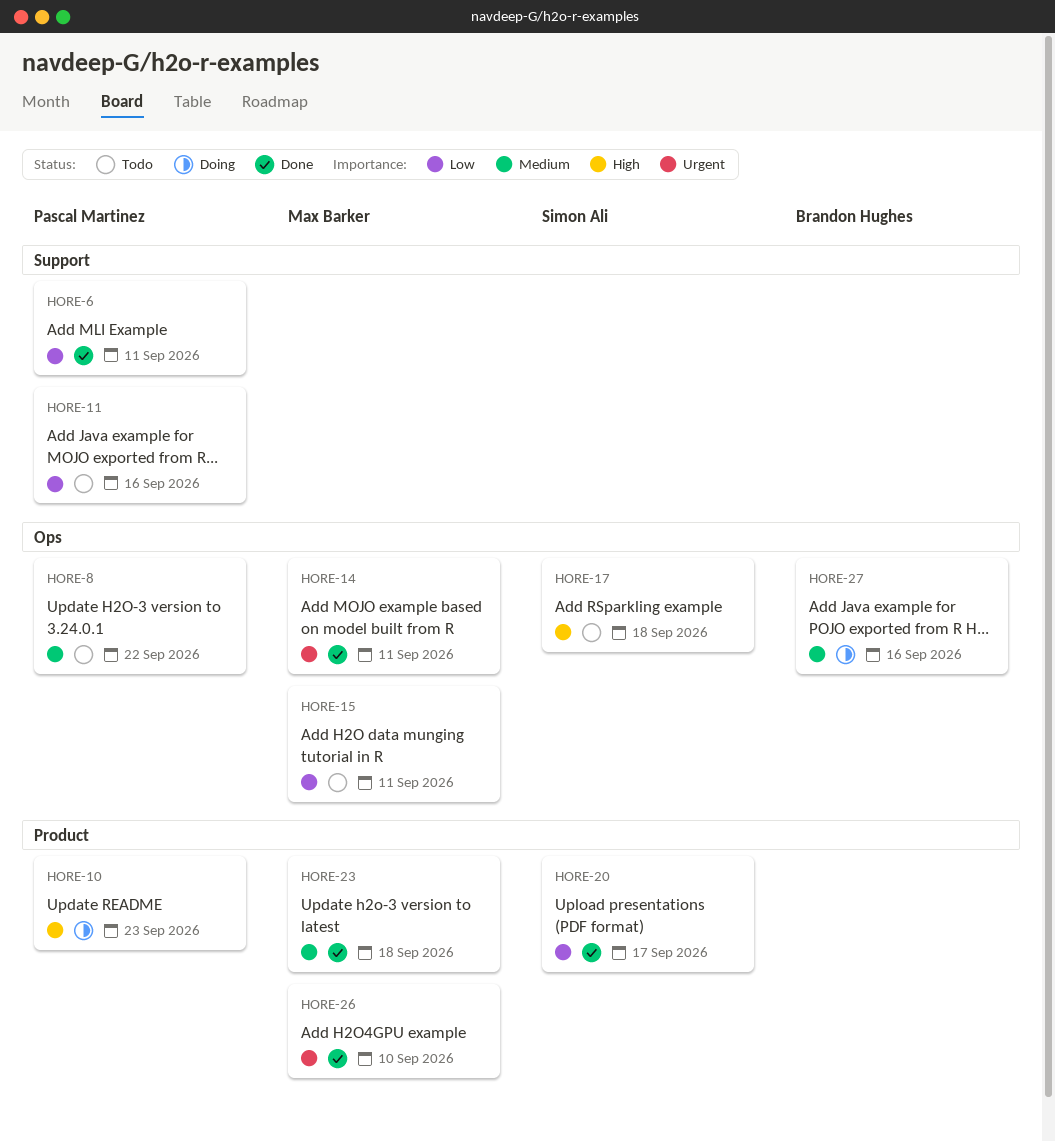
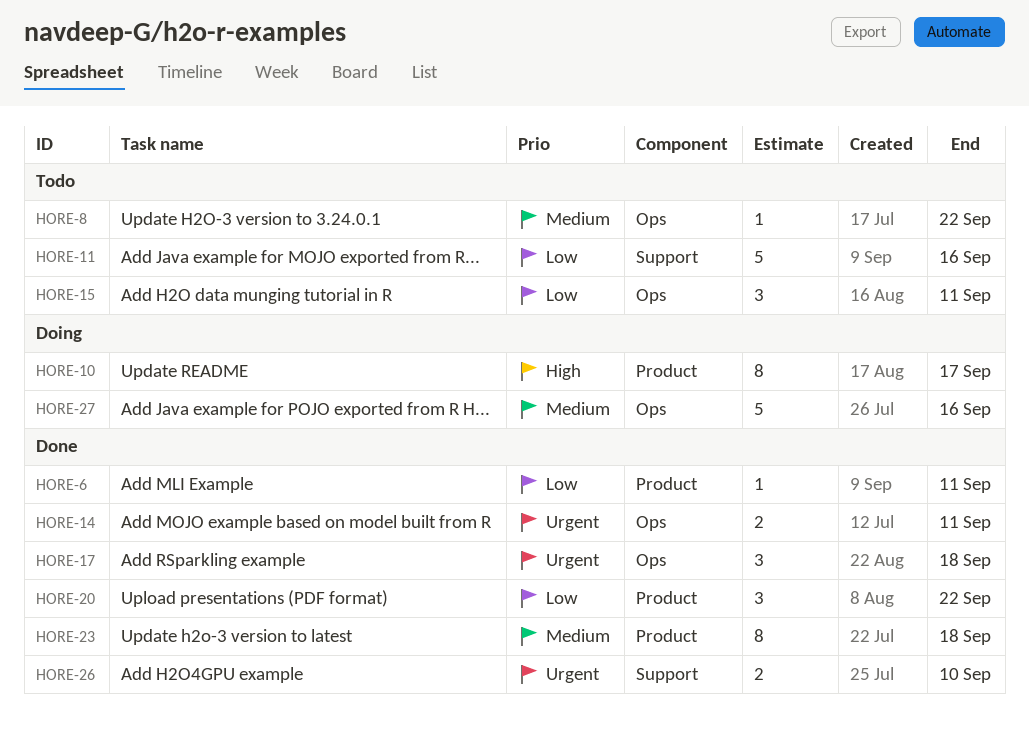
HORE-6, label: Support -> Product
HORE-10, due: Sep 23 -> Sep 17
HORE-17, status: Todo -> Done
HORE-17, priority: High -> Urgent
HORE-20, due: Sep 17 -> Sep 22
HORE-26, label: Product -> Support

